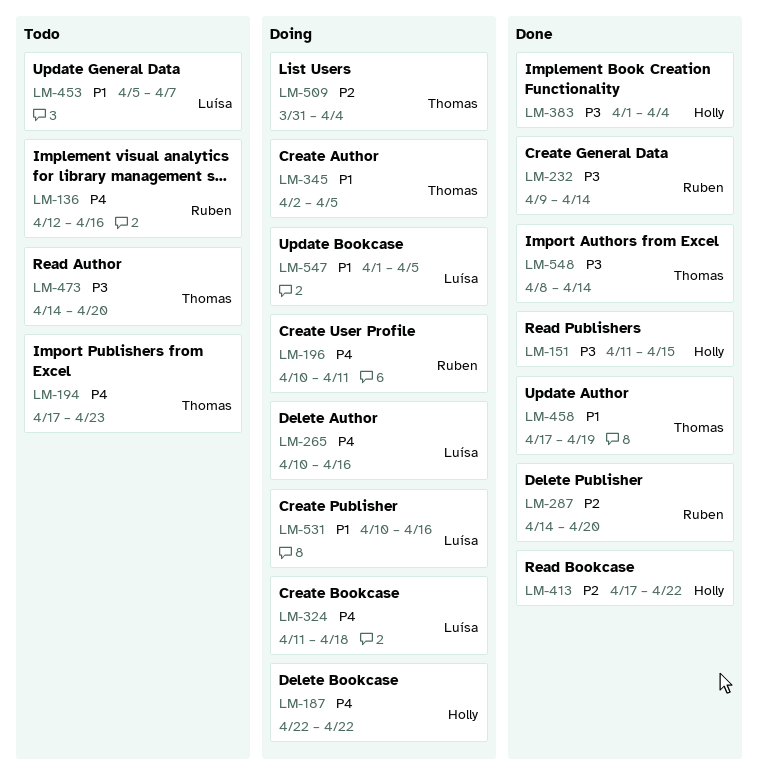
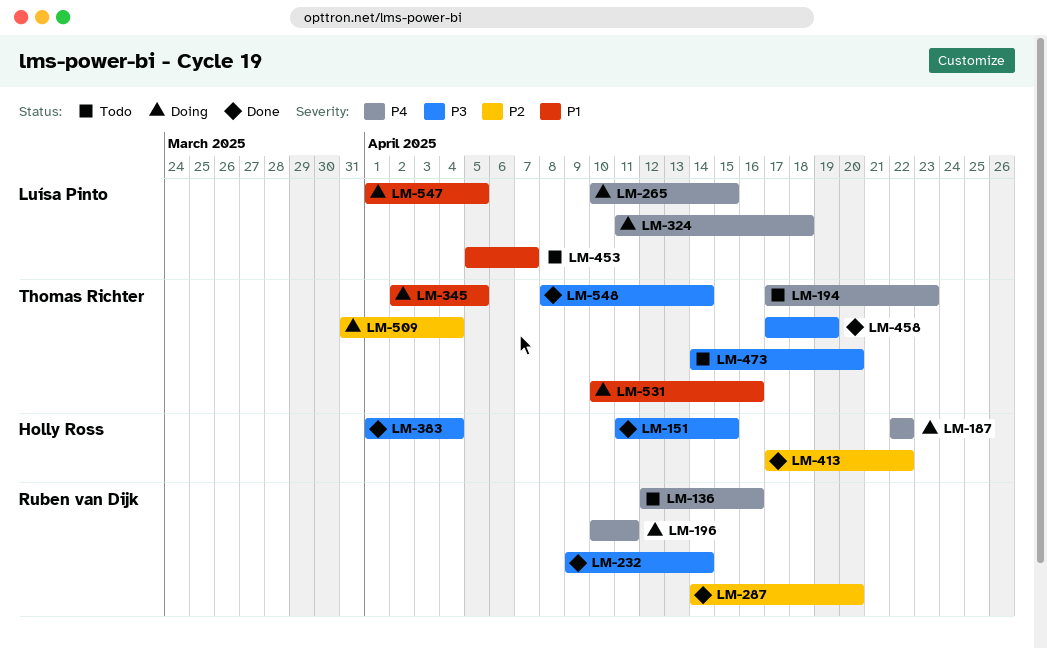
LM-265, due: Apr 16 -> Apr 15
LM-458, priority: P1 -> P3
LM-531, owner: Luísa Pinto -> Thomas Richter

